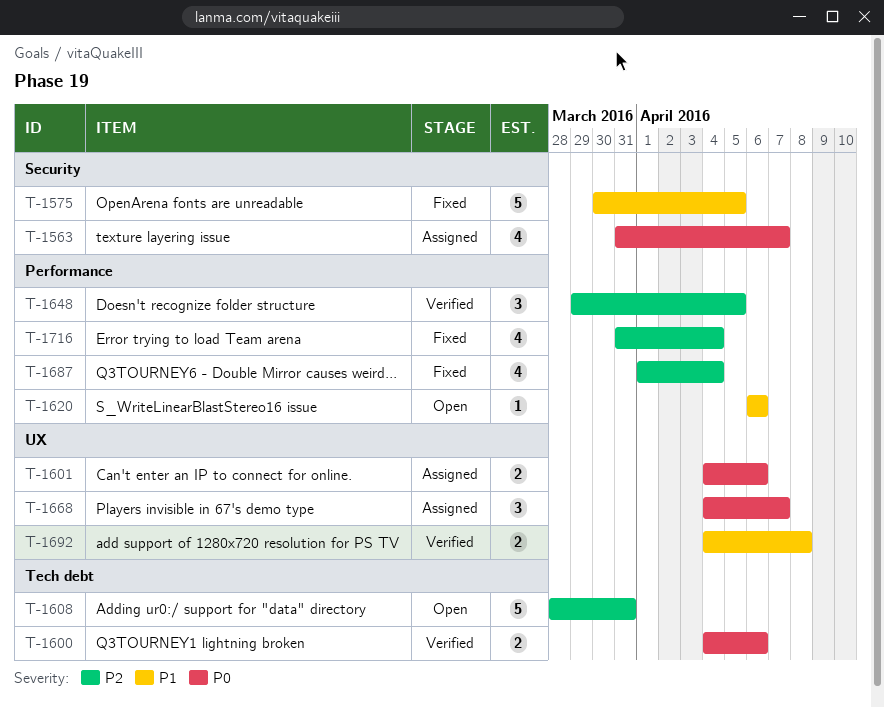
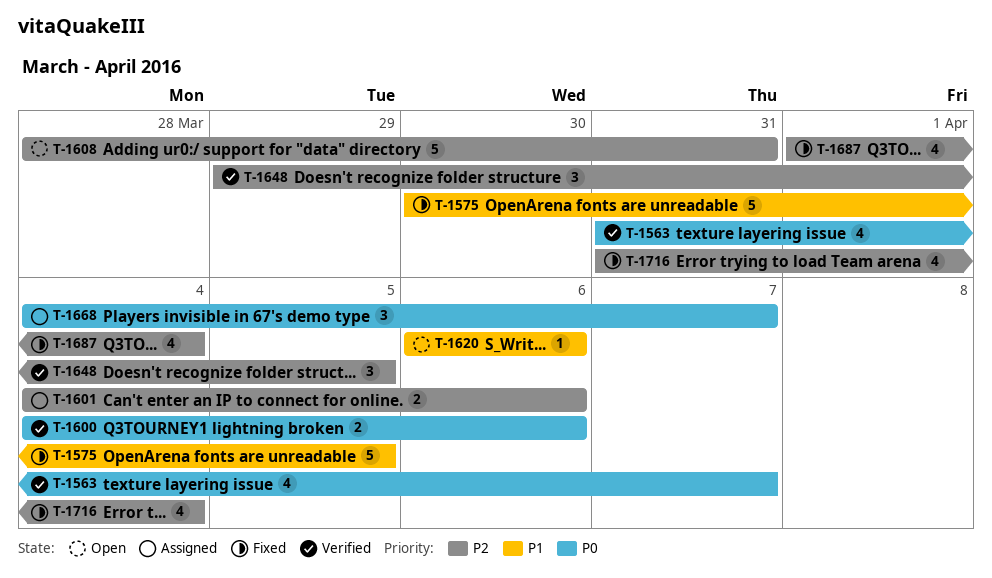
T-1563, status: Assigned -> Verified
T-1601, priority: P0 -> P2
T-1692: present -> none

